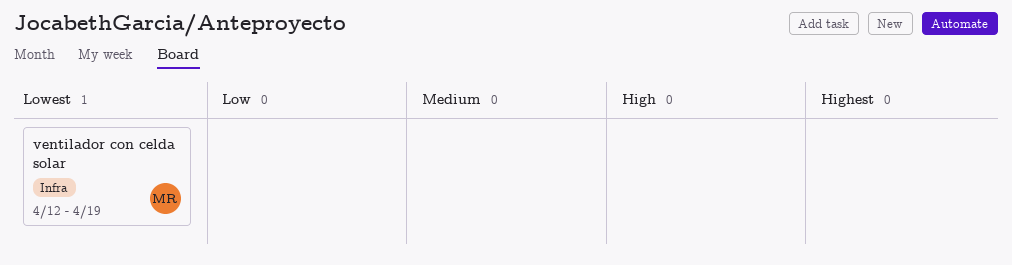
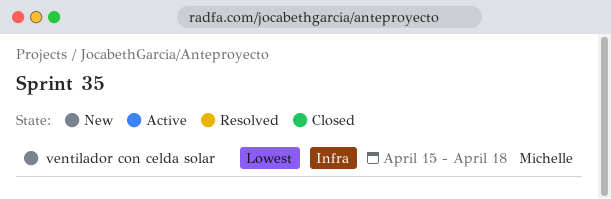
ventilador con celda solar, start: Apr 12 -> Apr 15
ventilador con celda solar, due: Apr 19 -> Apr 18

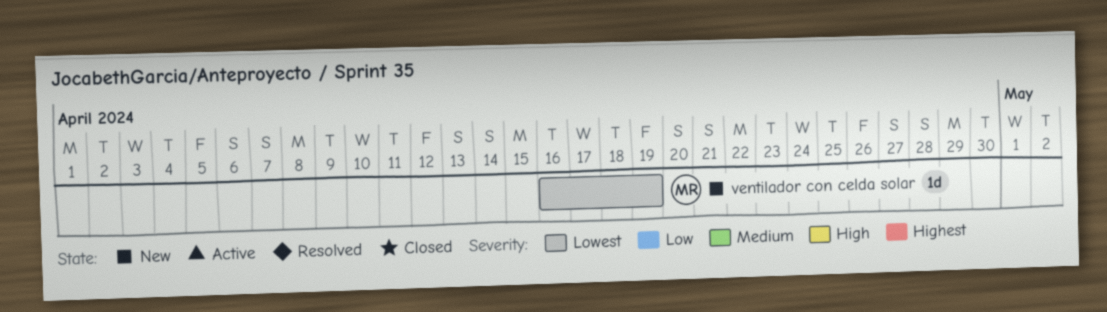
ventilador con celda solar, start: Apr 15 -> Apr 16
ventilador con celda solar, due: Apr 18 -> Apr 19

